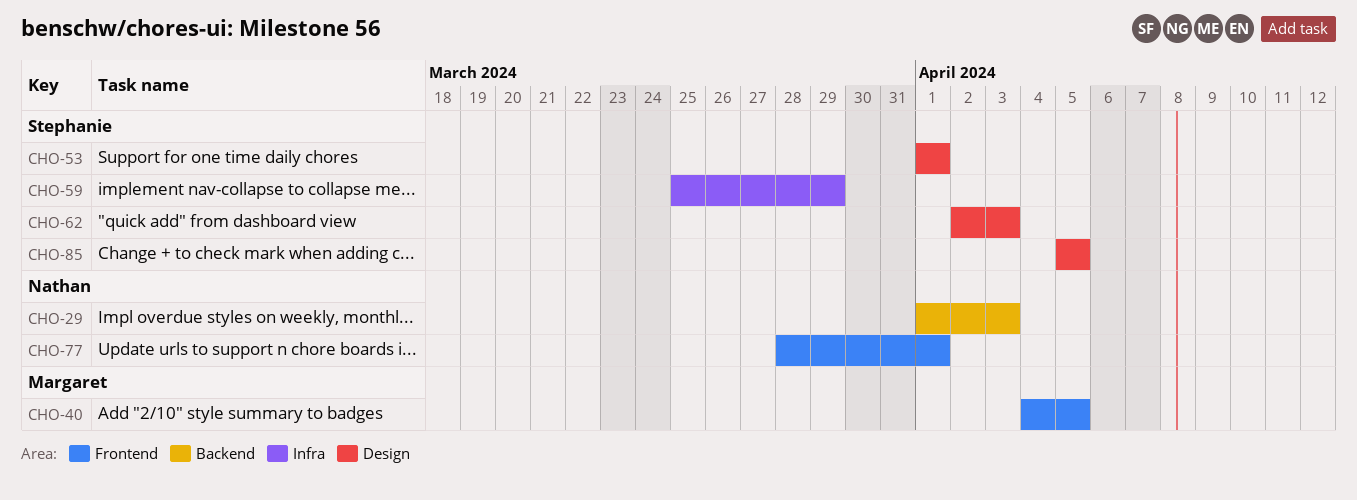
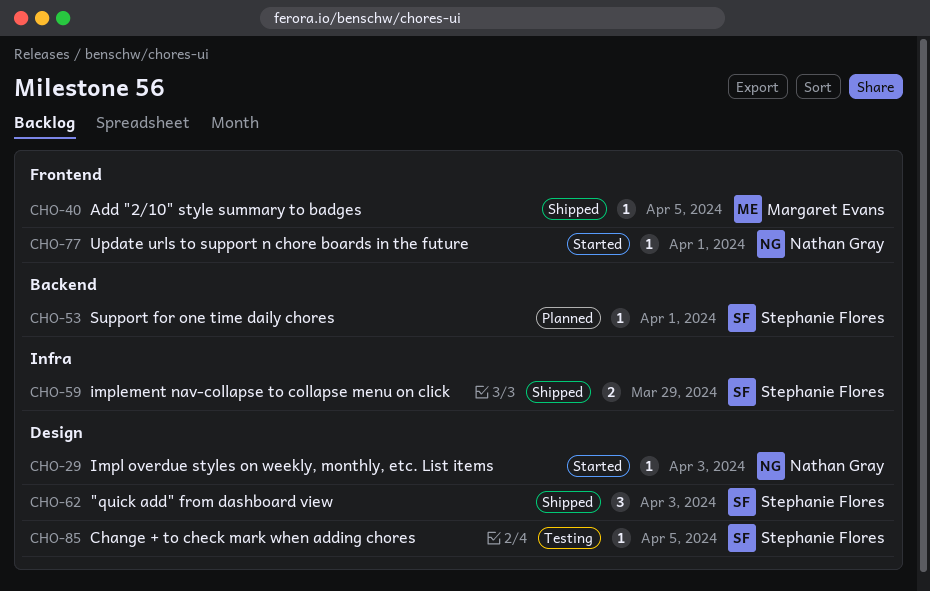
CHO-29, label: Backend -> Design
CHO-53, label: Design -> Backend

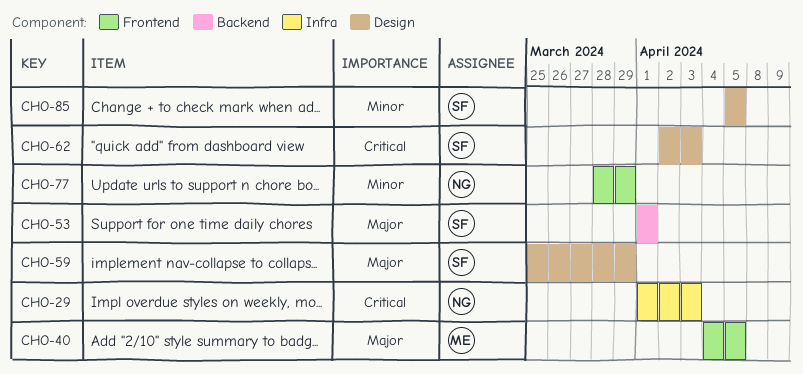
CHO-29, label: Design -> Infra
CHO-59, label: Infra -> Design
CHO-77, due: Apr 1 -> Mar 29

